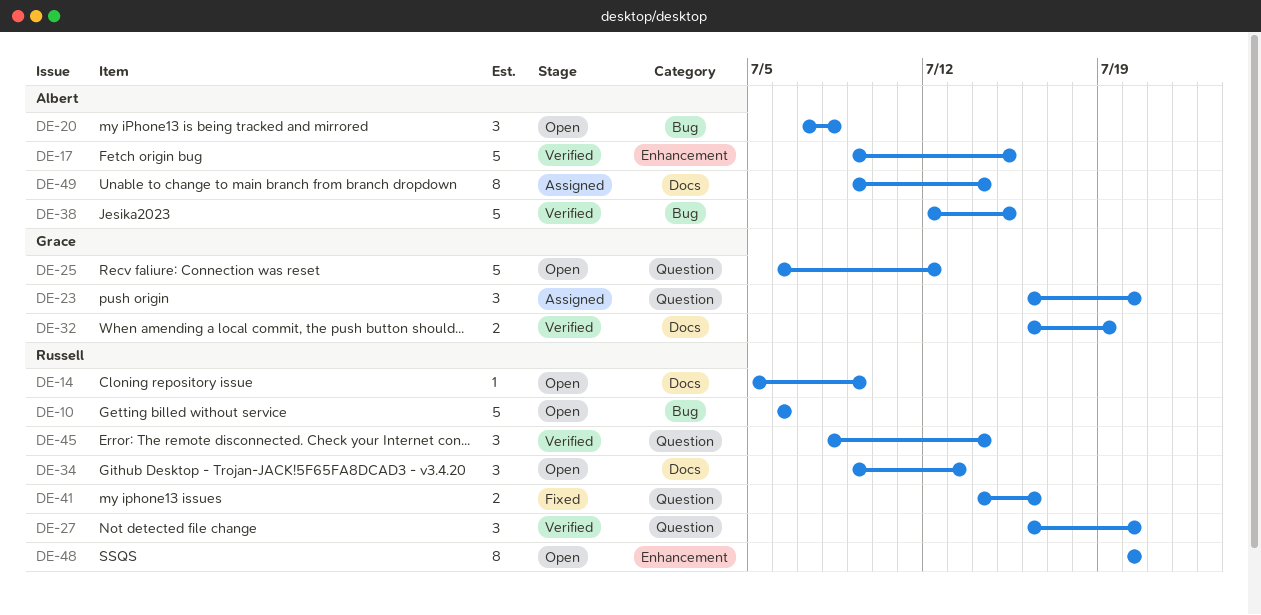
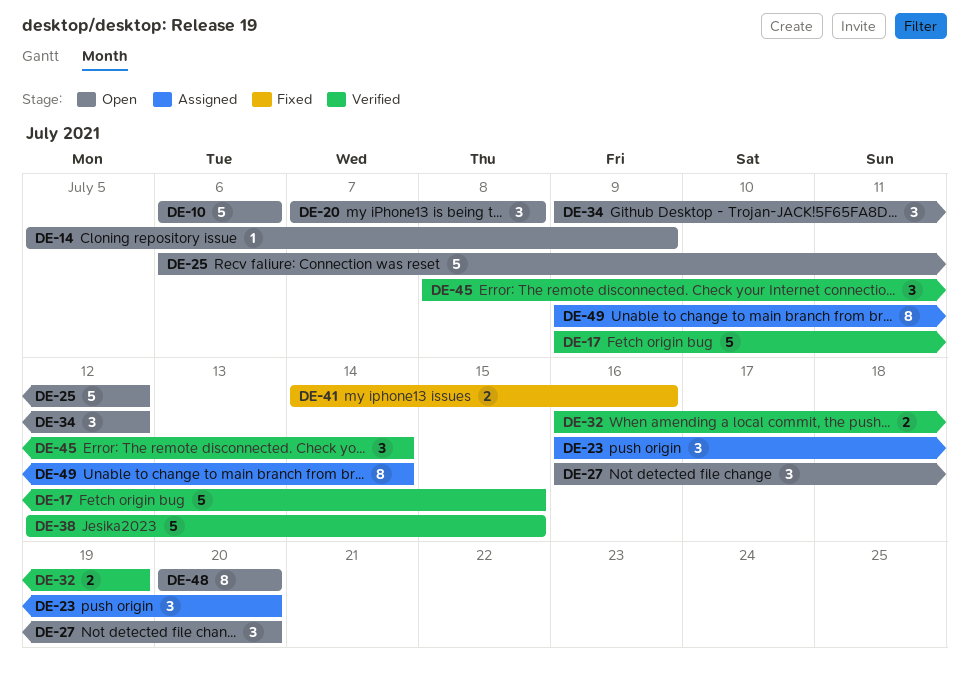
DE-27, status: Verified -> Open
DE-34, due: Jul 13 -> Jul 12

